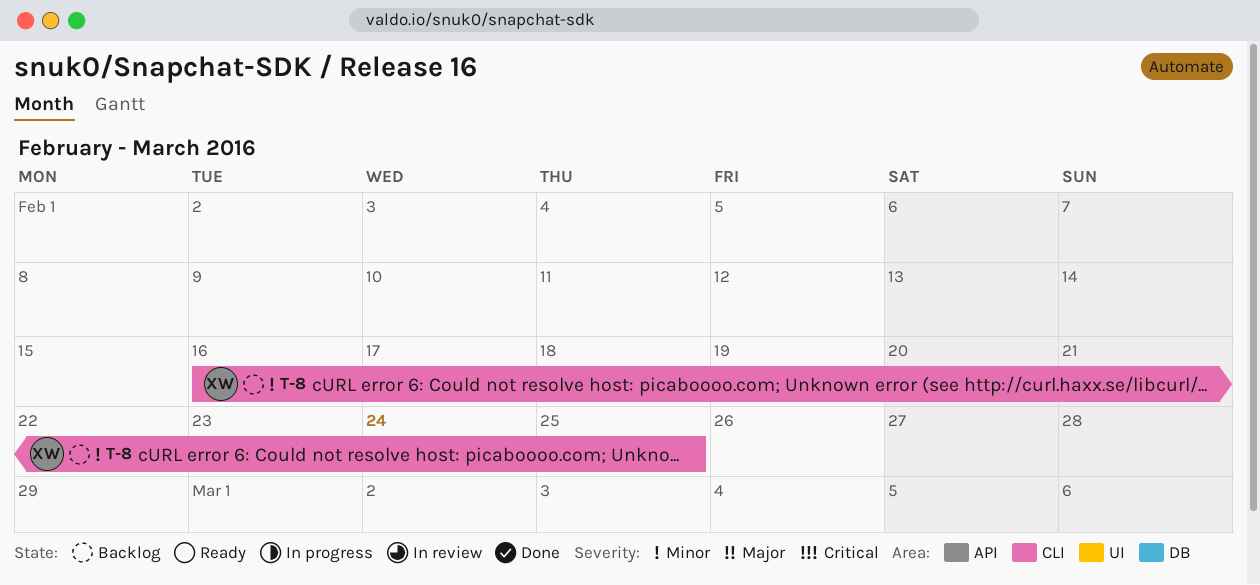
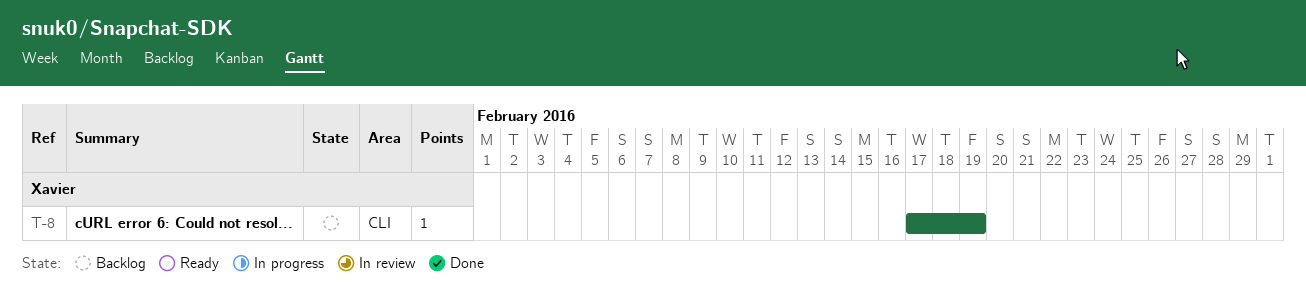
T-8, start: Feb 16 -> Feb 17
T-8, due: Feb 25 -> Feb 19

